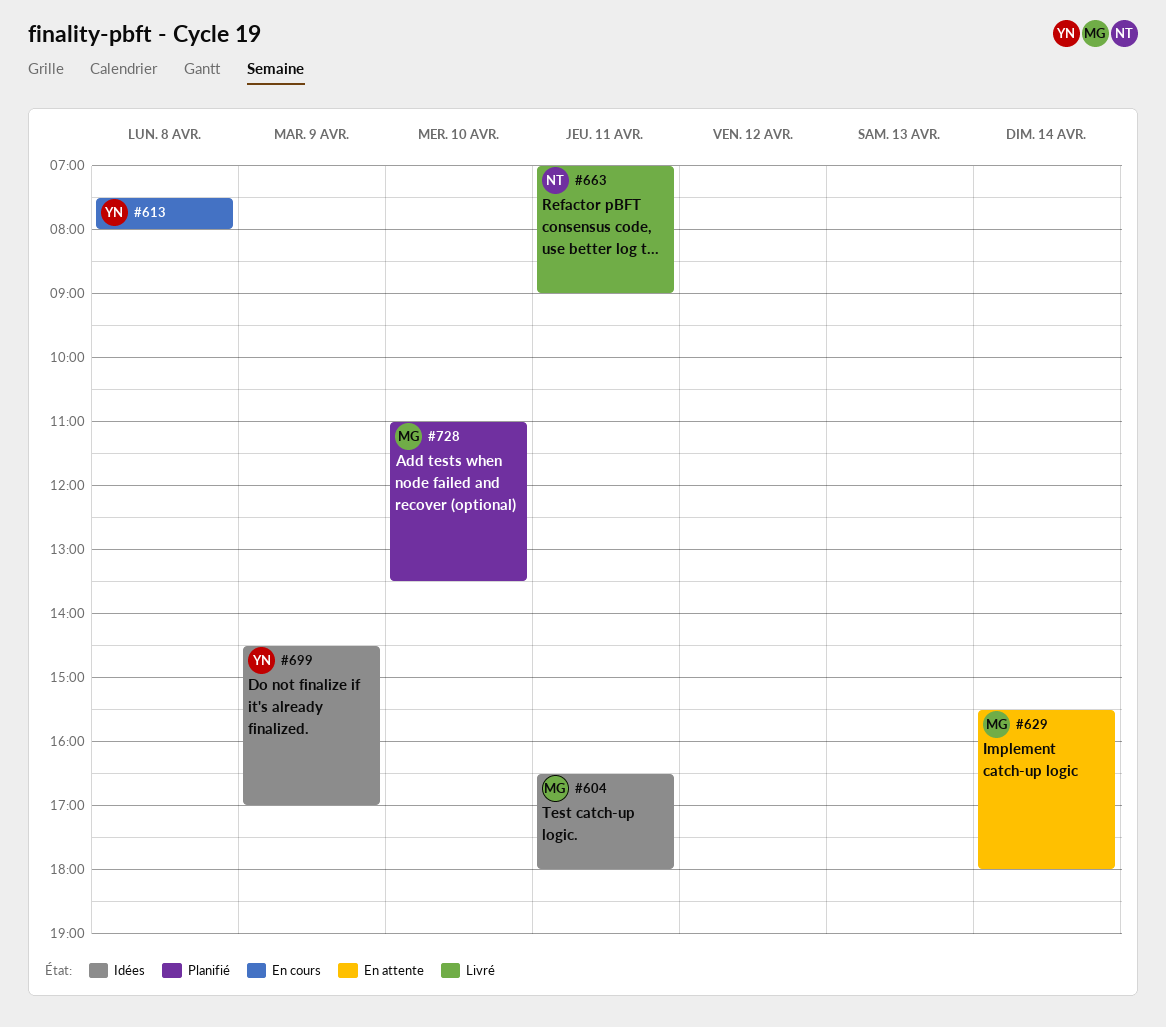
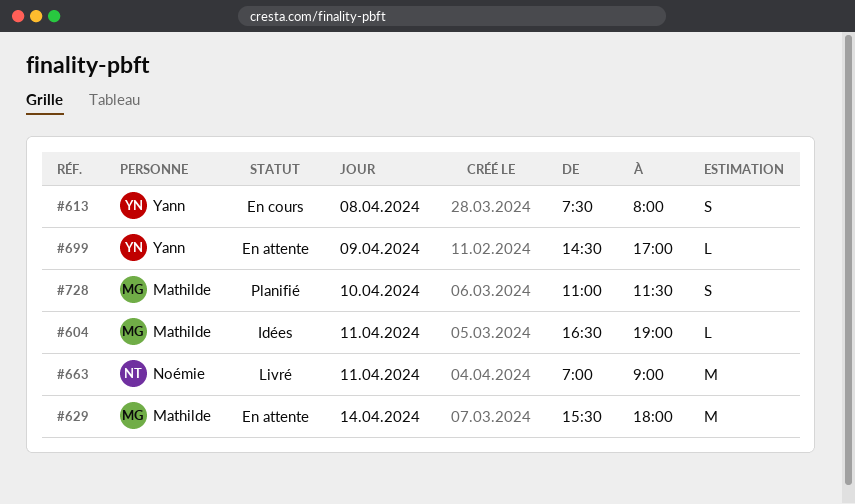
#604, ends: 18:00 -> 19:00
#699, status: Idées -> En attente
#728, ends: 13:30 -> 11:30

